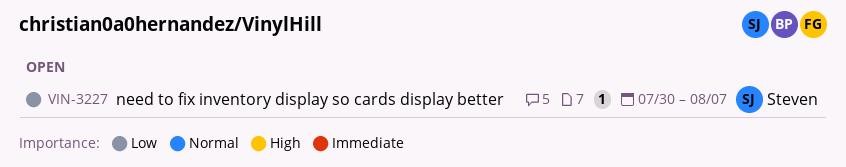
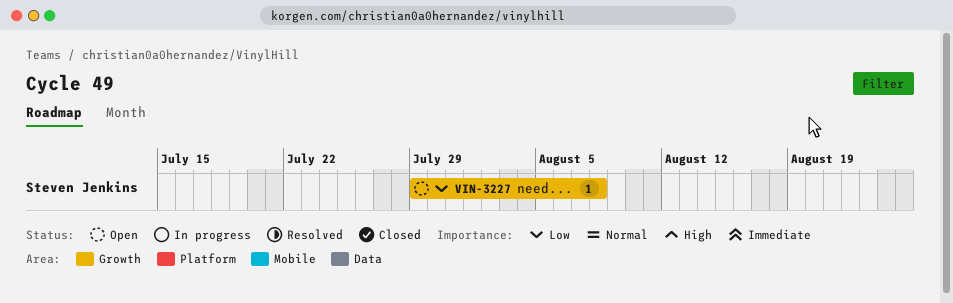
VIN-3227, start: Jul 30 -> Jul 29
VIN-3227, due: Aug 7 -> Aug 8

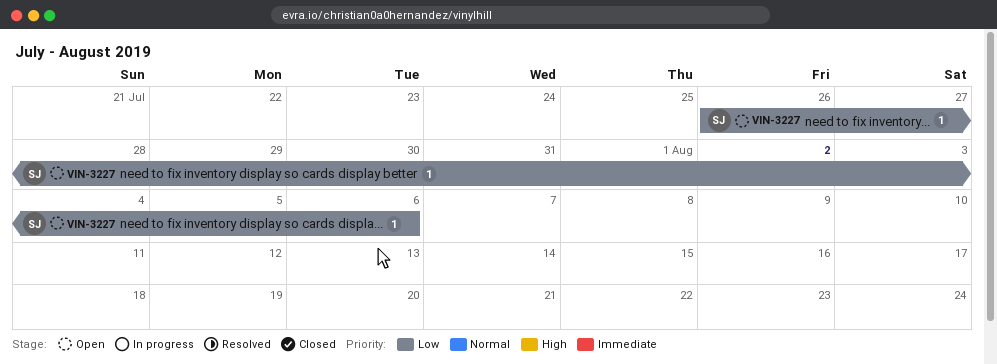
VIN-3227, start: Jul 29 -> Jul 26
VIN-3227, due: Aug 8 -> Aug 6

